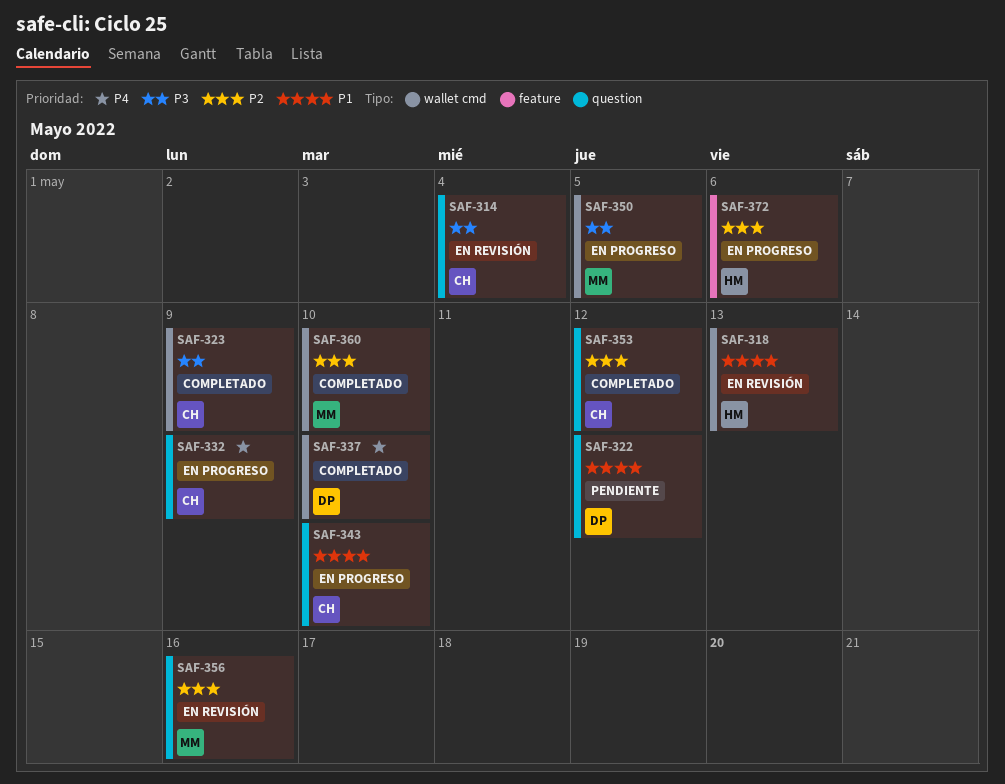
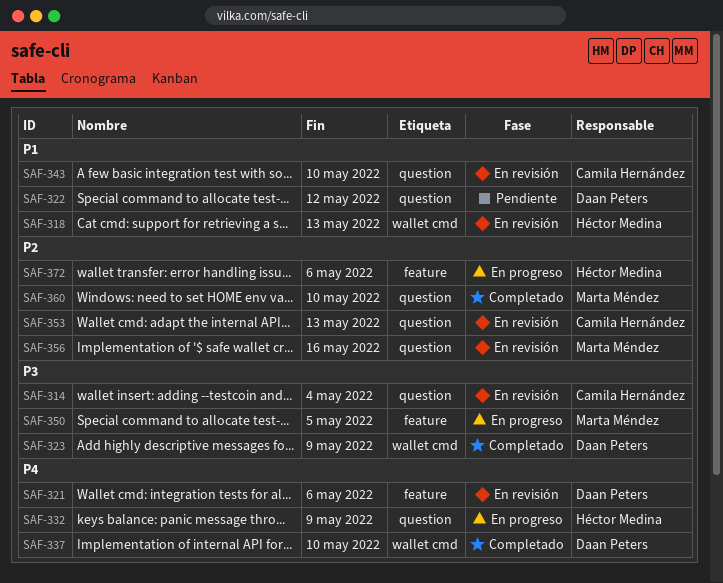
SAF-321: none -> present
SAF-323, owner: Camila Hernández -> Daan Peters
SAF-332, owner: Camila Hernández -> Héctor Medina
SAF-343, status: En progreso -> En revisión
SAF-350, label: wallet cmd -> feature
SAF-353, status: Completado -> En revisión
SAF-353, due: May 12 -> May 13
SAF-360, label: wallet cmd -> question

